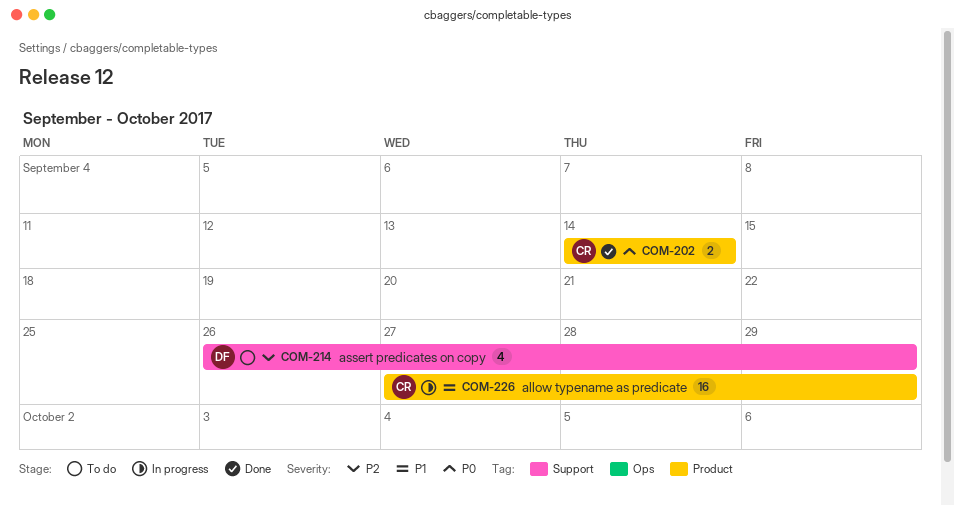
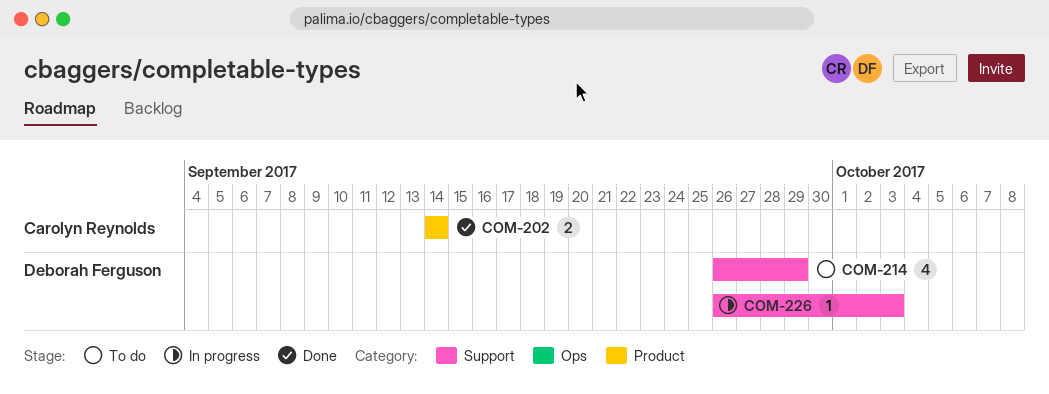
COM-226, owner: Carolyn Reynolds -> Deborah Ferguson
COM-226, label: Product -> Support
COM-226, estimate: 16 -> 1
COM-226, start: Sep 27 -> Sep 26
COM-226, due: Sep 29 -> Oct 3

